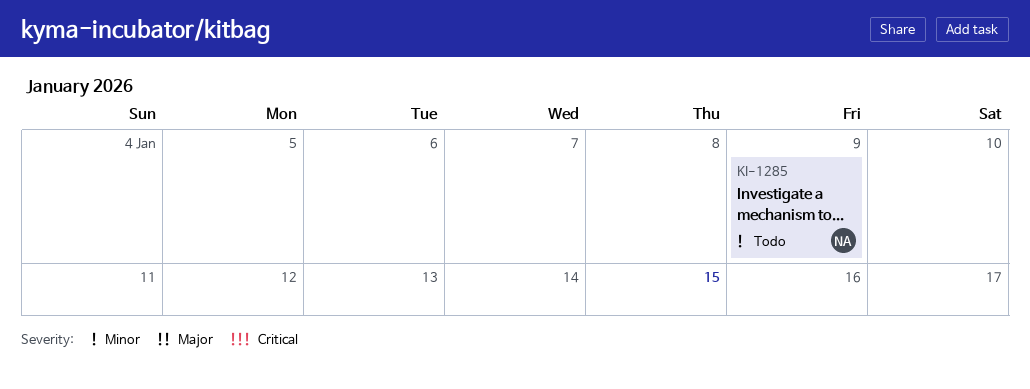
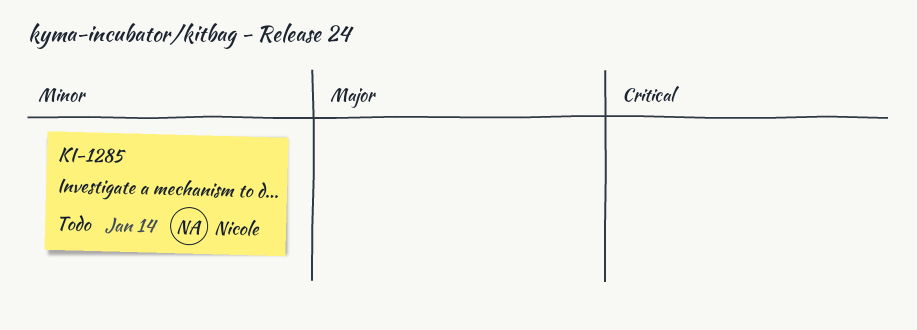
KI-1285, due: Jan 9 -> Jan 14

